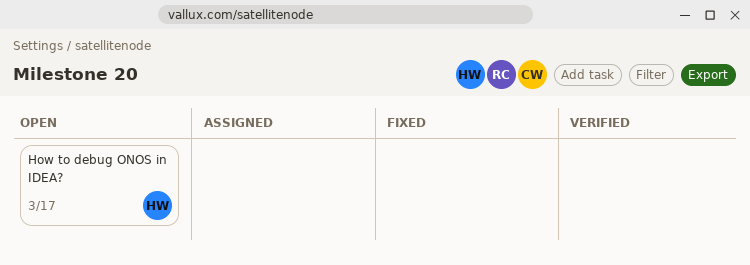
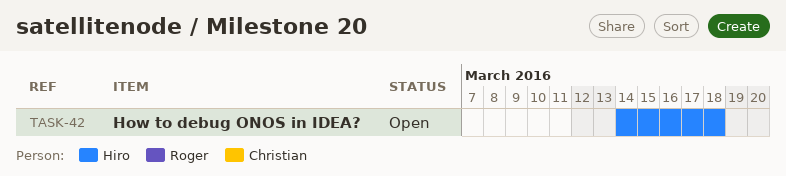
How to debug ONOS in IDEA?, due: Mar 17 -> Mar 18

